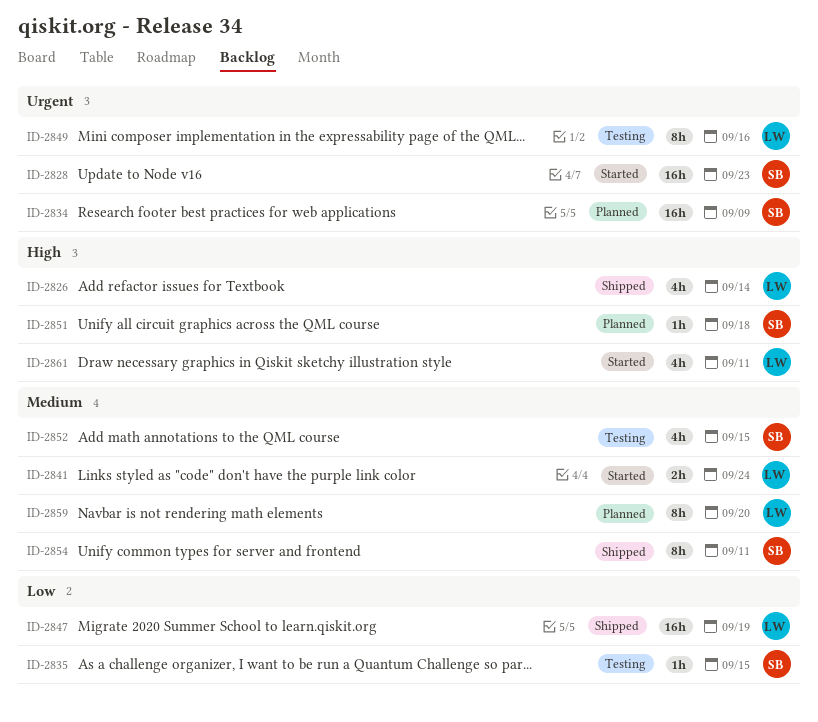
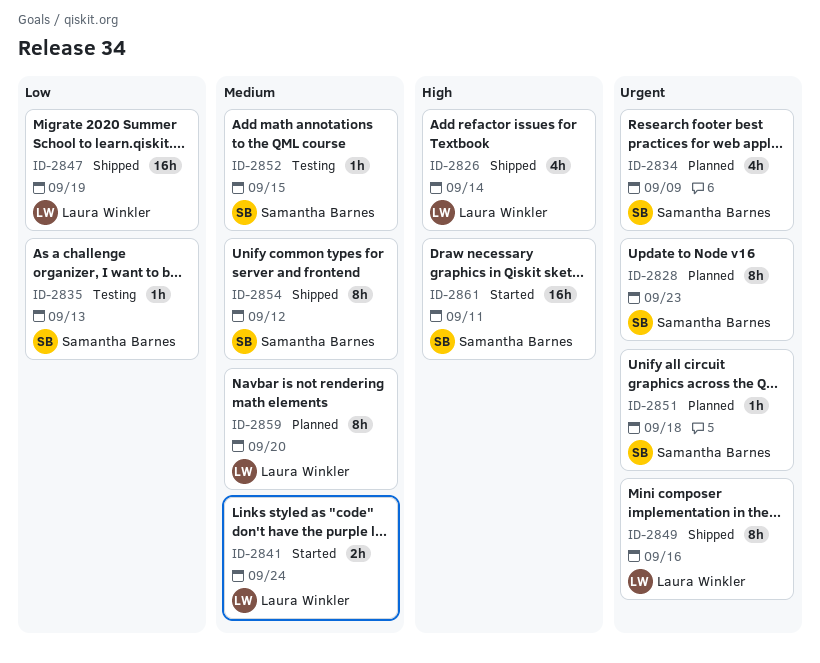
ID-2828, status: Started -> Planned
ID-2828, estimate: 16h -> 8h
ID-2834, estimate: 16h -> 4h
ID-2835, due: Sep 15 -> Sep 13
ID-2849, status: Testing -> Shipped
ID-2851, priority: High -> Urgent
ID-2852, estimate: 4h -> 1h
ID-2854, due: Sep 11 -> Sep 12
ID-2861, owner: Laura Winkler -> Samantha Barnes
ID-2861, estimate: 4h -> 16h

